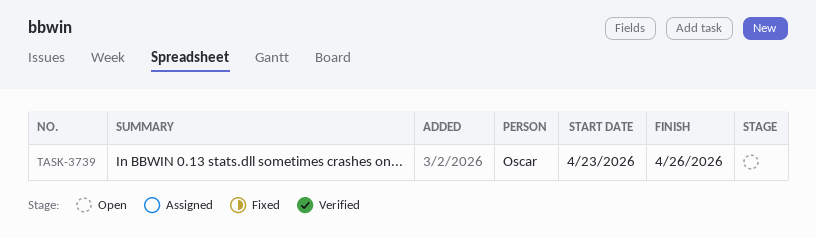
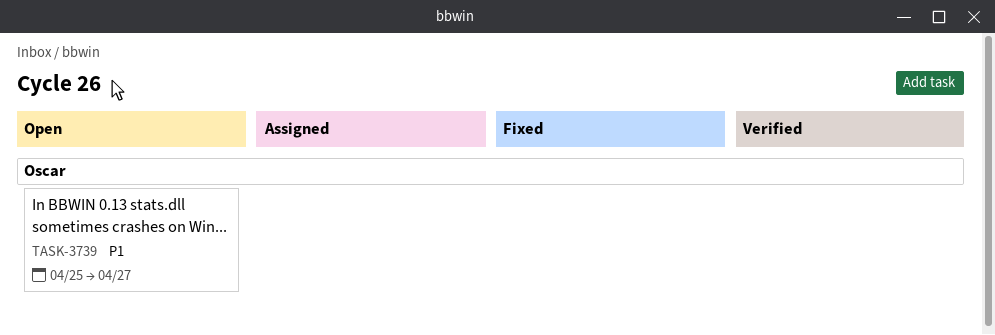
TASK-3739, start: Apr 23 -> Apr 25
TASK-3739, due: Apr 26 -> Apr 27

